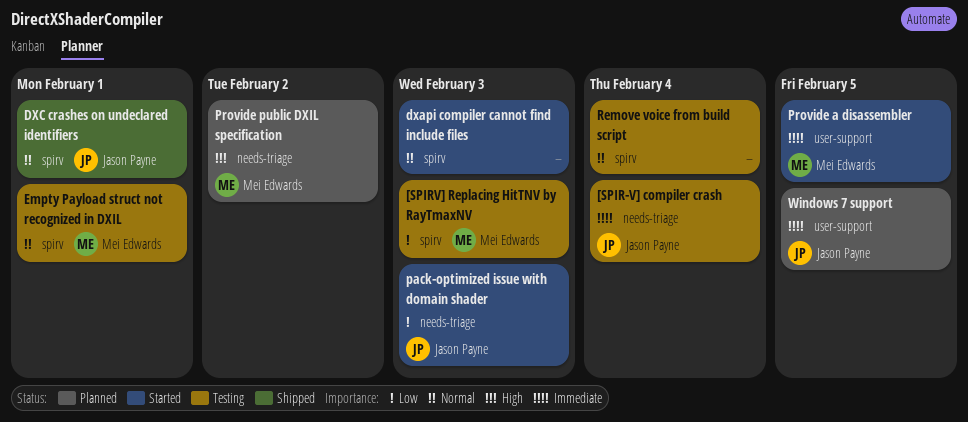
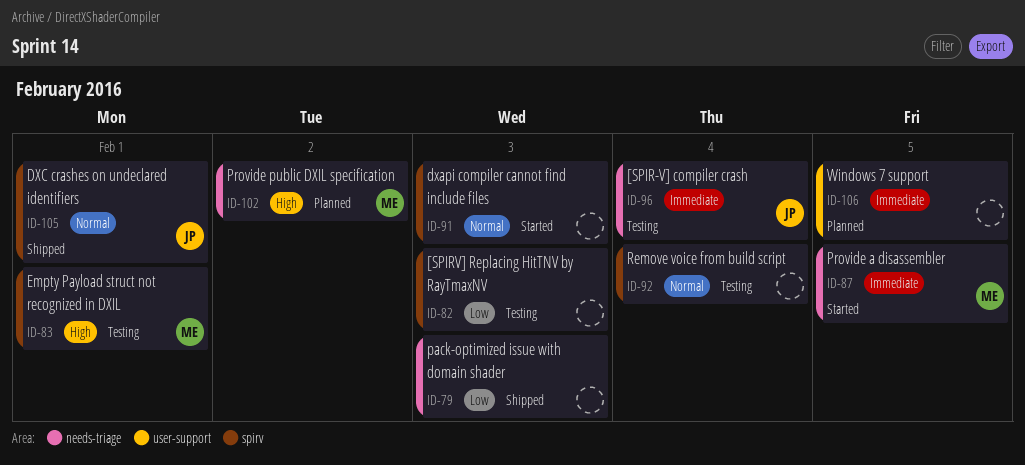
[SPIRV] Replacing HitTNV by RayTmaxNV, owner: Mei Edwards -> none
Empty Payload struct not recognized in DXIL, priority: Normal -> High
pack-optimized issue with domain shader, status: Started -> Shipped
pack-optimized issue with domain shader, owner: Jason Payne -> none
Provide a disassembler, label: user-support -> needs-triage
Windows 7 support, owner: Jason Payne -> none

